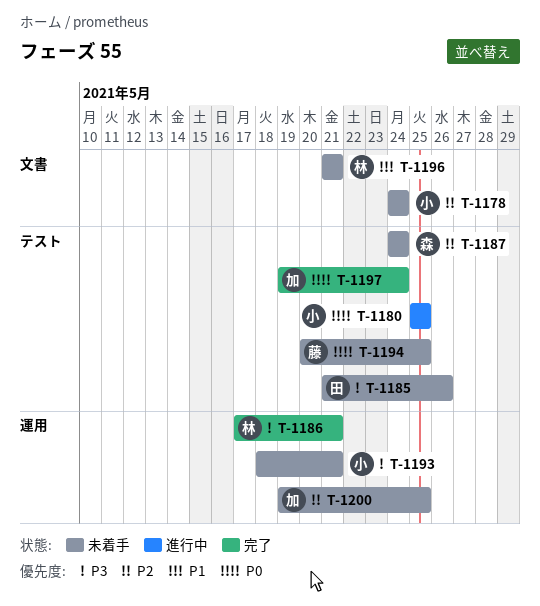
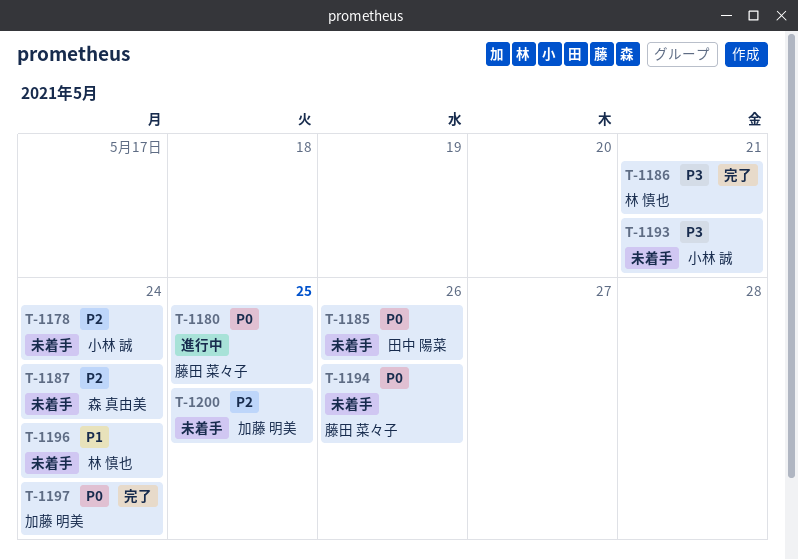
T-1180, owner: 小林 誠 -> 藤田 菜々子
T-1185, priority: P3 -> P0
T-1194, due: May 25 -> May 26
T-1196, due: May 21 -> May 24

